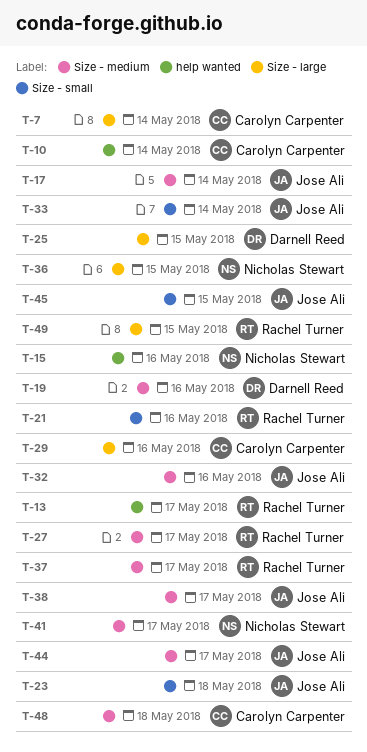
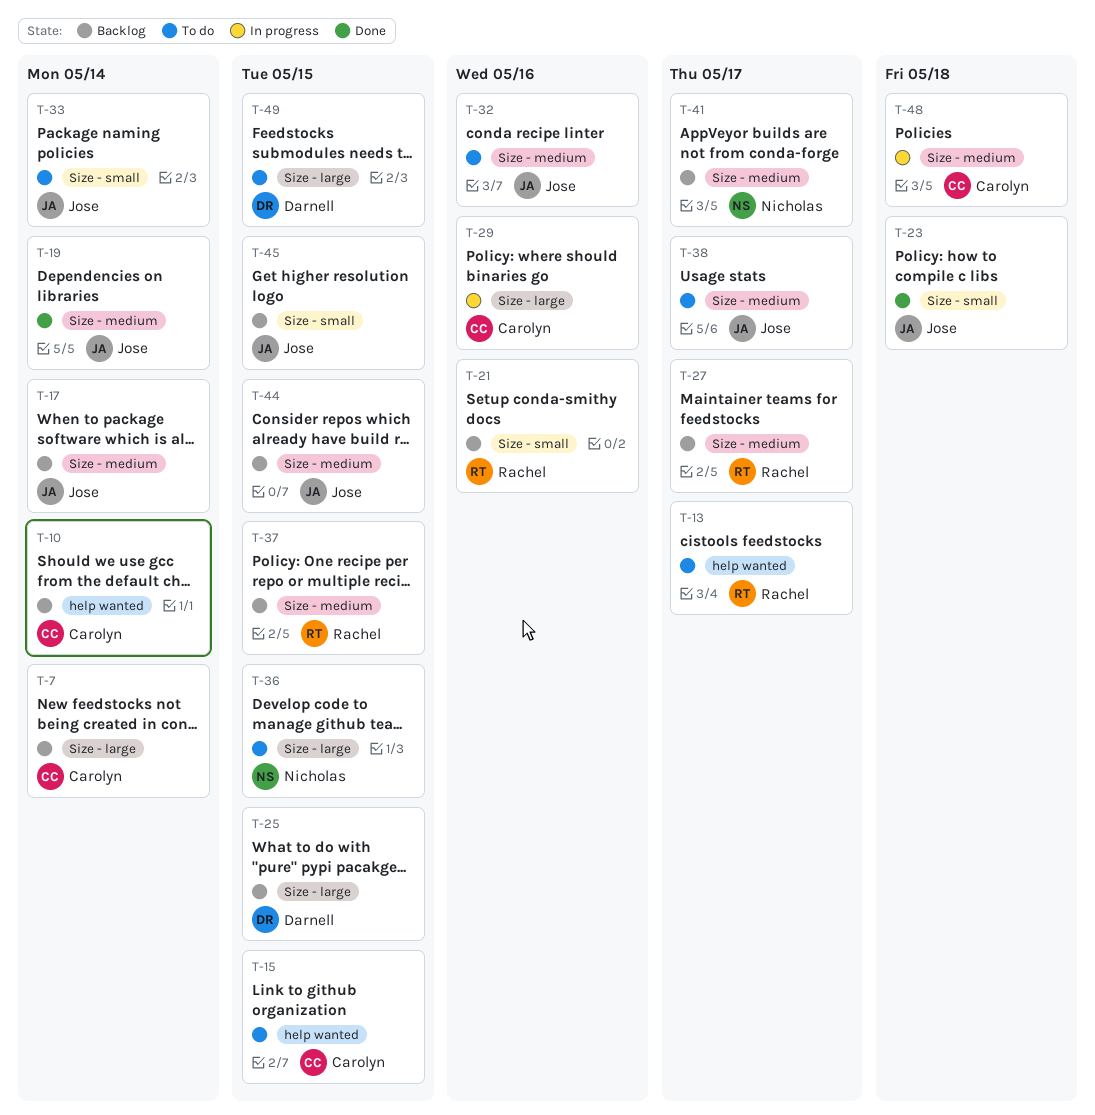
T-15, owner: Nicholas Stewart -> Carolyn Carpenter
T-15, due: May 16 -> May 15
T-19, owner: Darnell Reed -> Jose Ali
T-19, due: May 16 -> May 14
T-37, due: May 17 -> May 15
T-44, due: May 17 -> May 15
T-49, owner: Rachel Turner -> Darnell Reed

